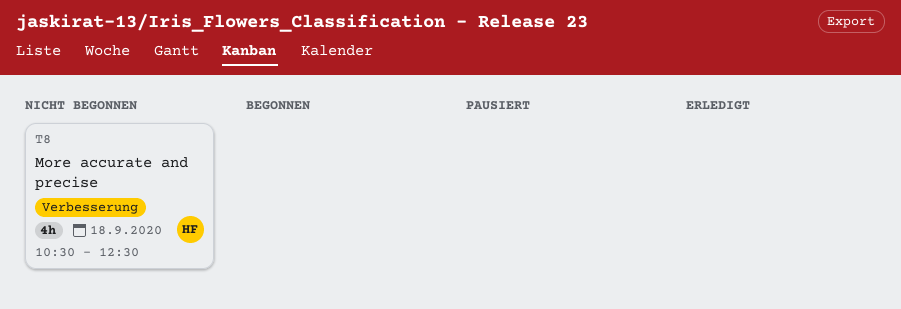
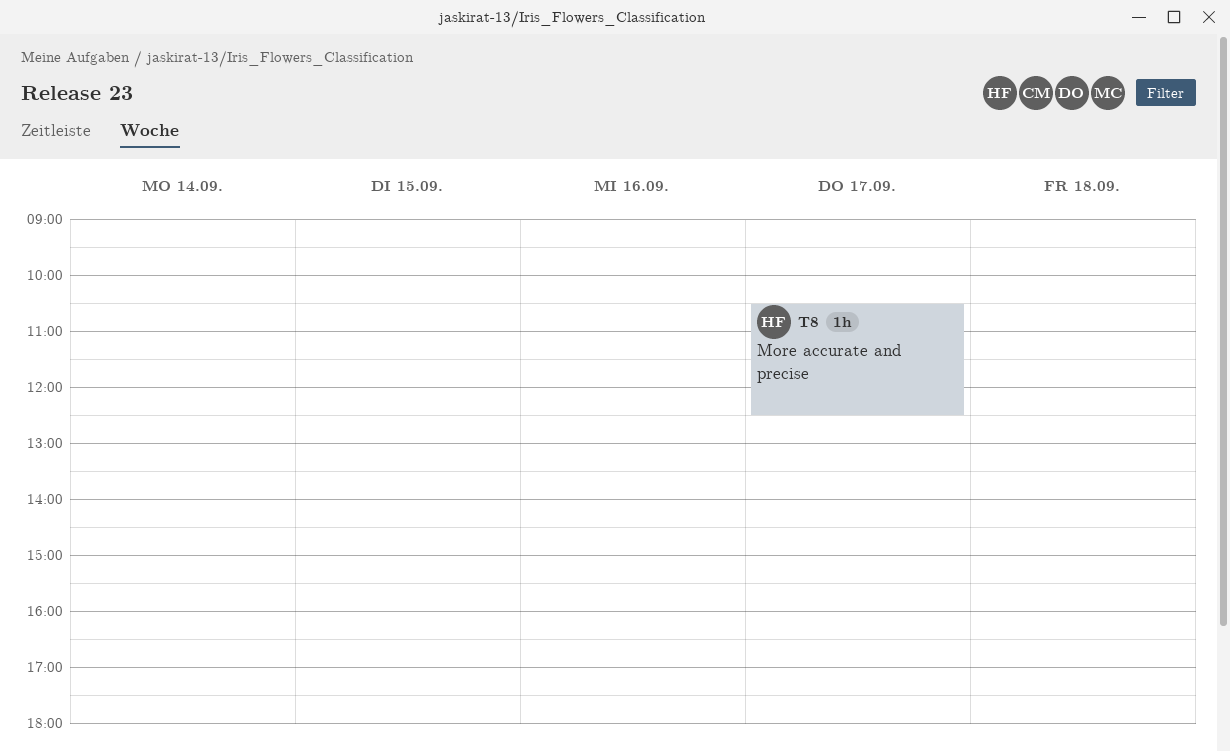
T8, estimate: 4h -> 1h
T8, day: Sep 18 -> Sep 17

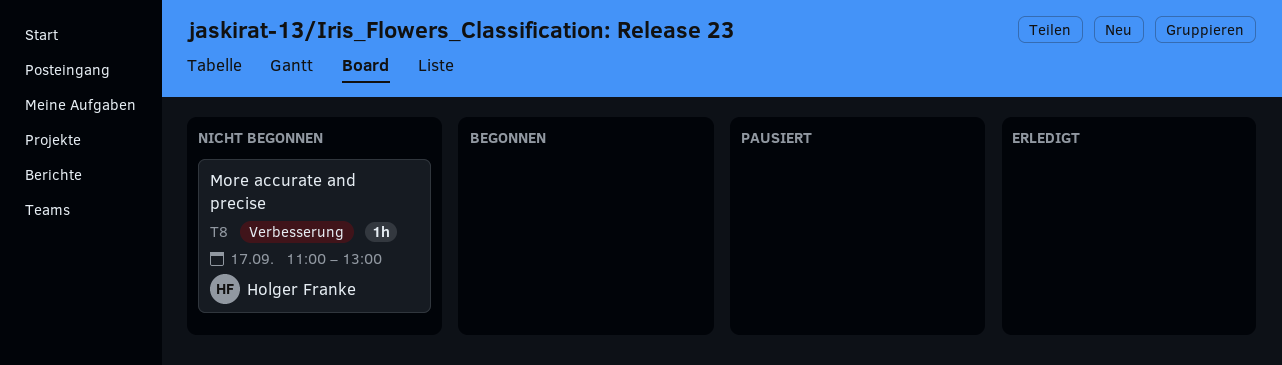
T8, begins: 10:30 -> 11:00
T8, ends: 12:30 -> 13:00

